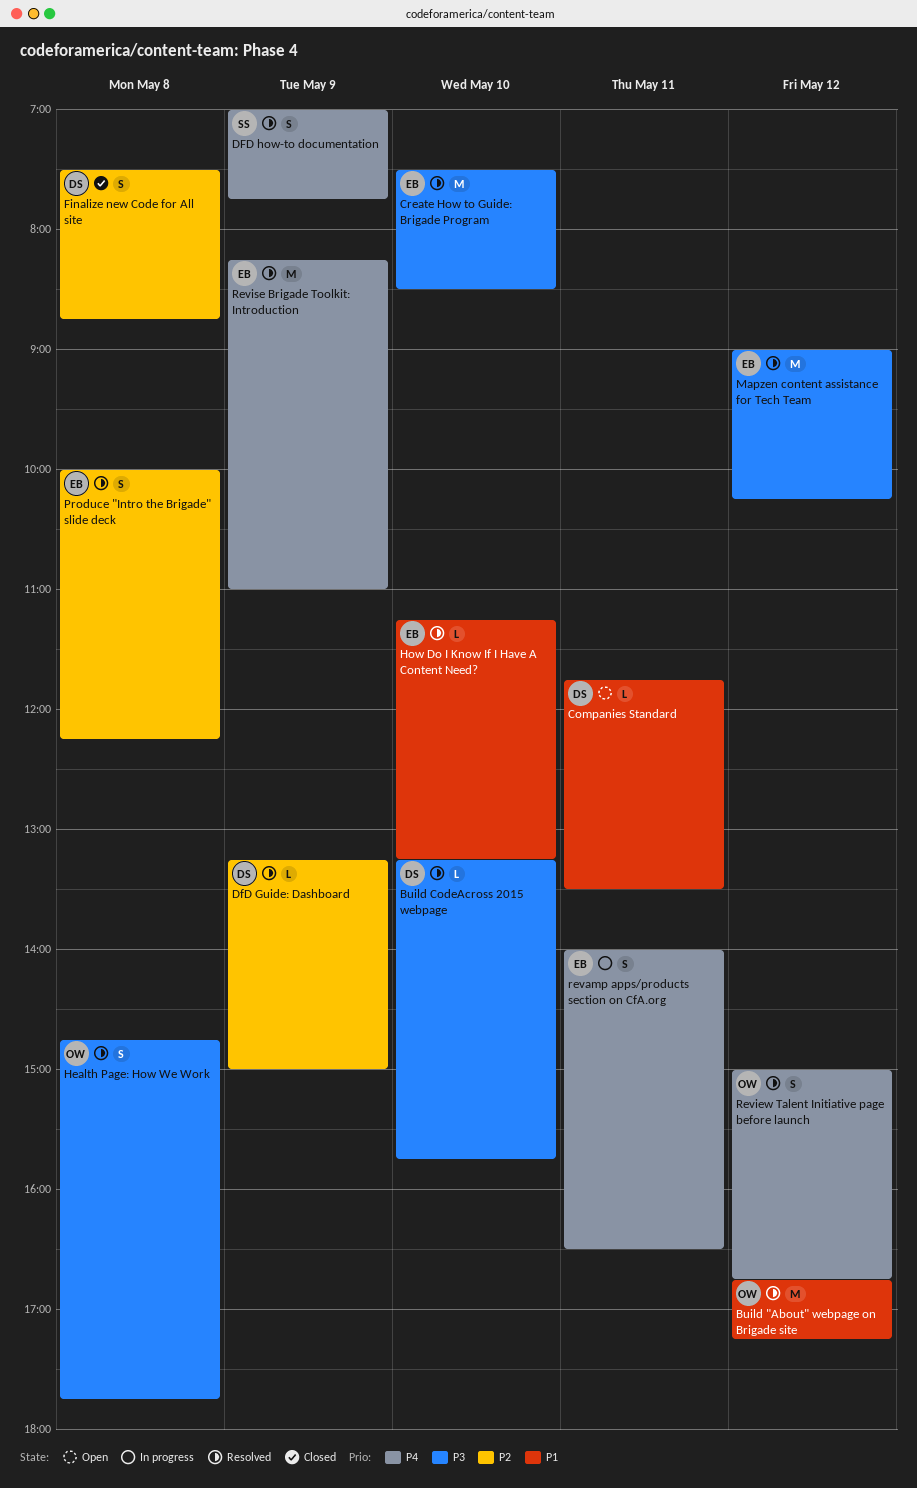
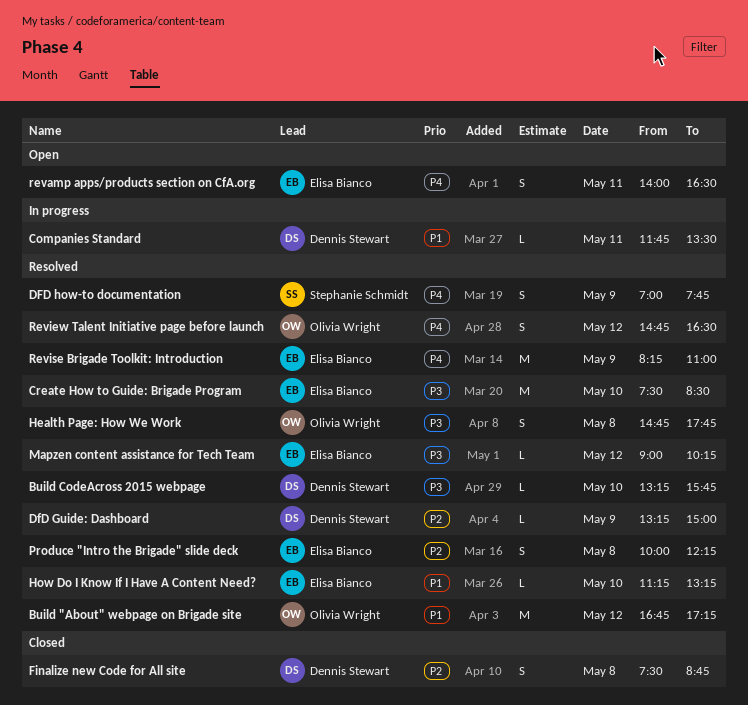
Companies Standard, status: Open -> In progress
Mapzen content assistance for Tech Team, estimate: M -> L
revamp apps/products section on CfA.org, status: In progress -> Open
Review Talent Initiative page before launch, begins: 15:00 -> 14:45
Review Talent Initiative page before launch, ends: 16:45 -> 16:30

